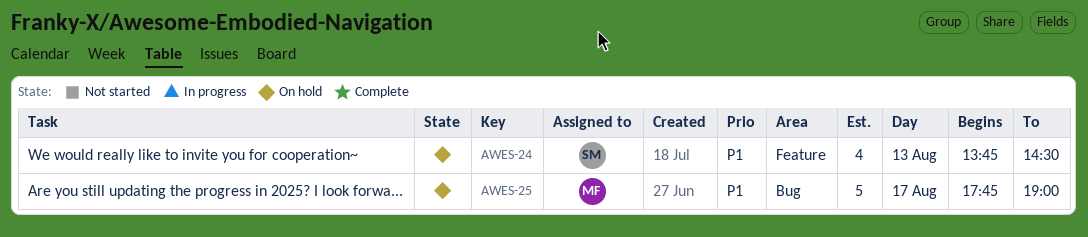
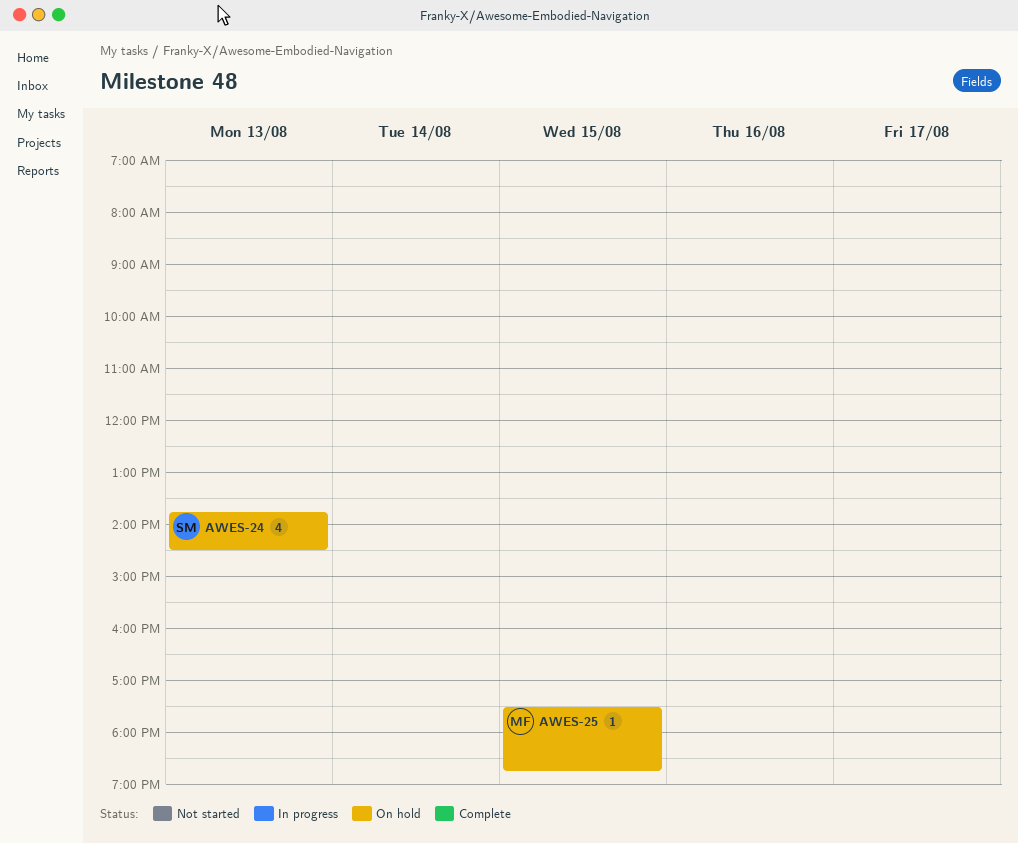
AWES-25, estimate: 5 -> 1
AWES-25, day: Aug 17 -> Aug 15
AWES-25, begins: 17:45 -> 17:30
AWES-25, ends: 19:00 -> 18:45

